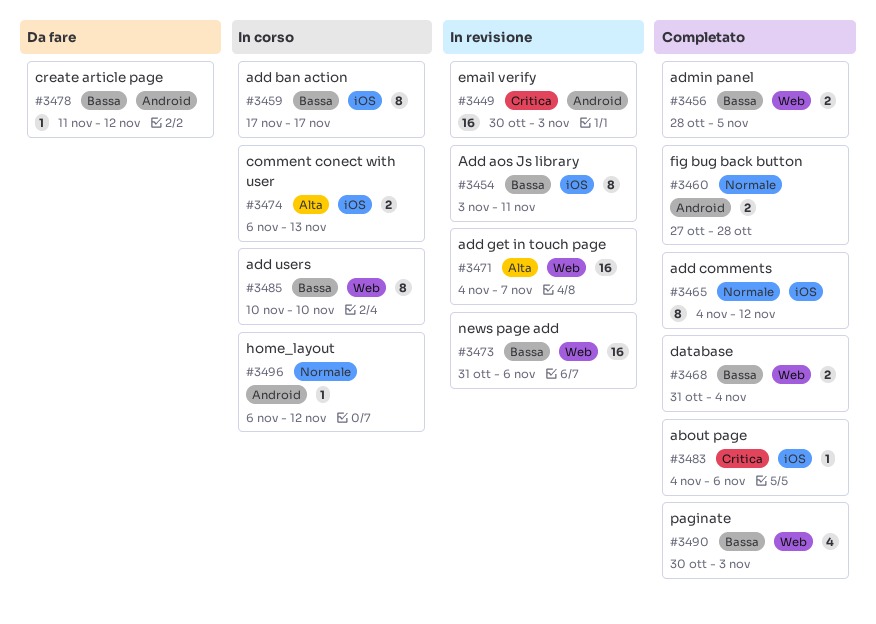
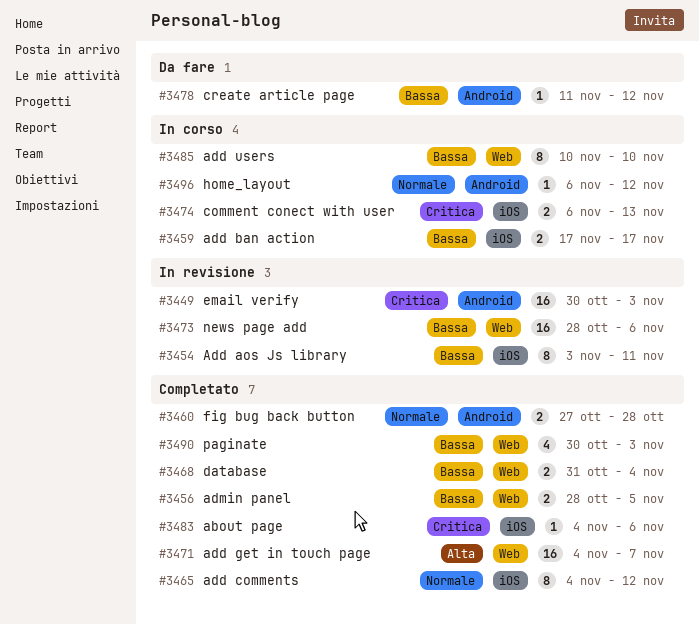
#3459, estimate: 8 -> 2
#3471, status: In revisione -> Completato
#3473, start: Oct 31 -> Oct 28
#3474, priority: Alta -> Critica

